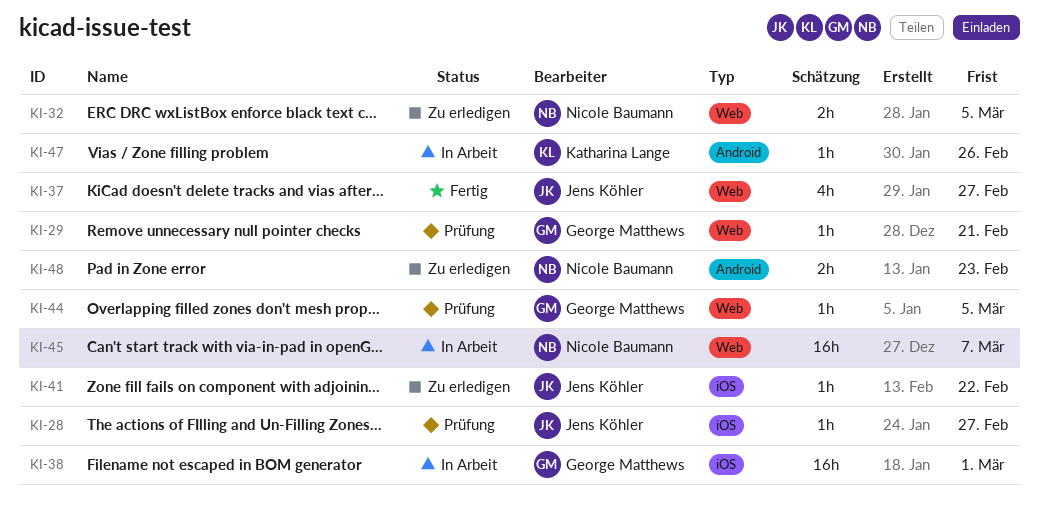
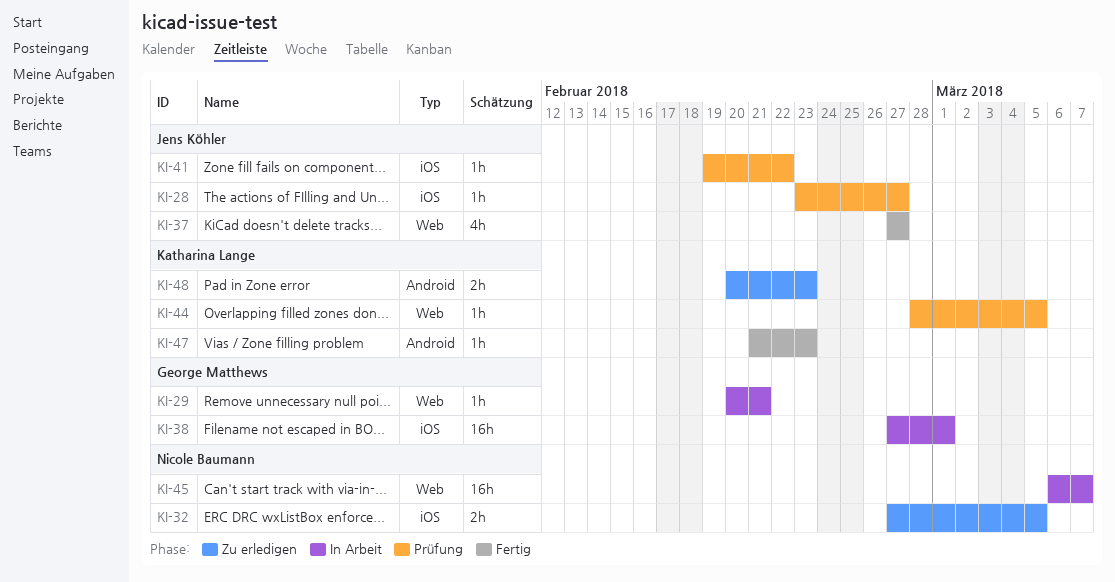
KI-29, status: Prüfung -> In Arbeit
KI-32, label: Web -> iOS
KI-41, status: Zu erledigen -> Prüfung
KI-44, owner: George Matthews -> Katharina Lange
KI-47, status: In Arbeit -> Fertig
KI-47, due: Feb 26 -> Feb 23
KI-48, owner: Nicole Baumann -> Katharina Lange

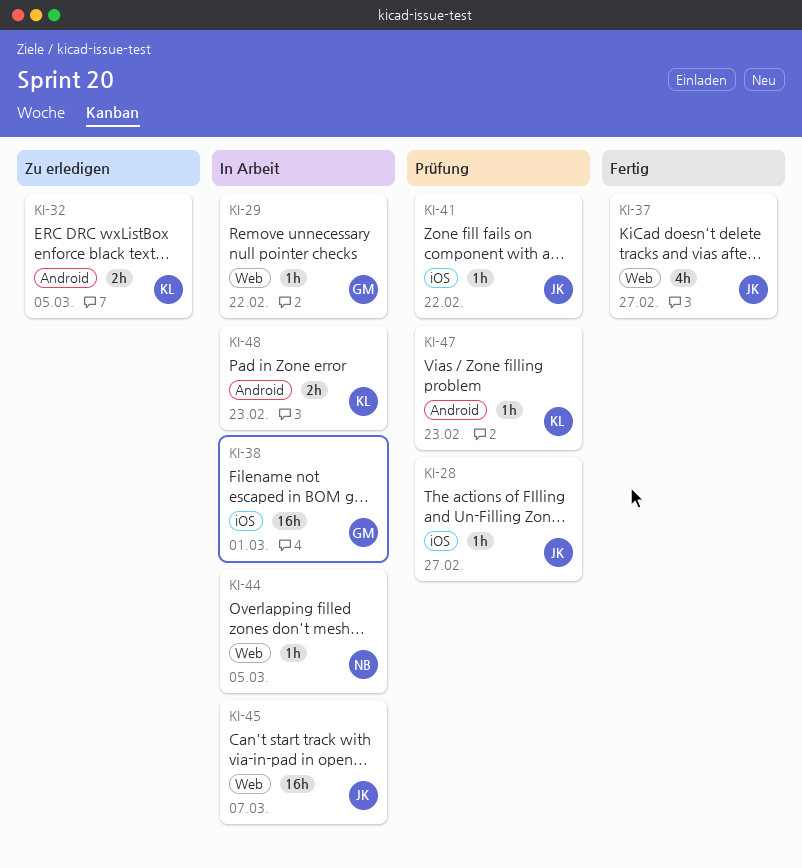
KI-29, due: Feb 21 -> Feb 22
KI-32, owner: Nicole Baumann -> Katharina Lange
KI-32, label: iOS -> Android
KI-44, status: Prüfung -> In Arbeit
KI-44, owner: Katharina Lange -> Nicole Baumann
KI-45, owner: Nicole Baumann -> Jens Köhler
KI-47, status: Fertig -> Prüfung
KI-48, status: Zu erledigen -> In Arbeit

